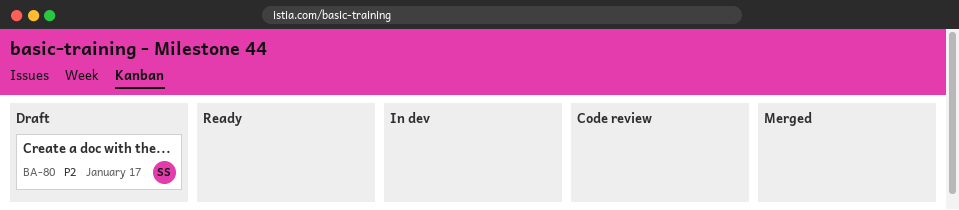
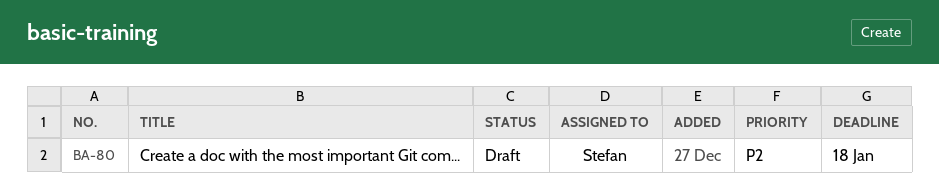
BA-80, due: Jan 17 -> Jan 18

